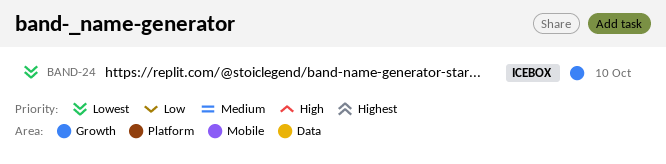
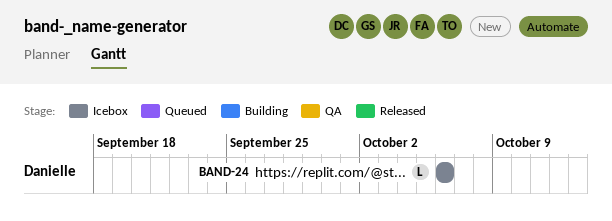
BAND-24, due: Oct 10 -> Oct 6

